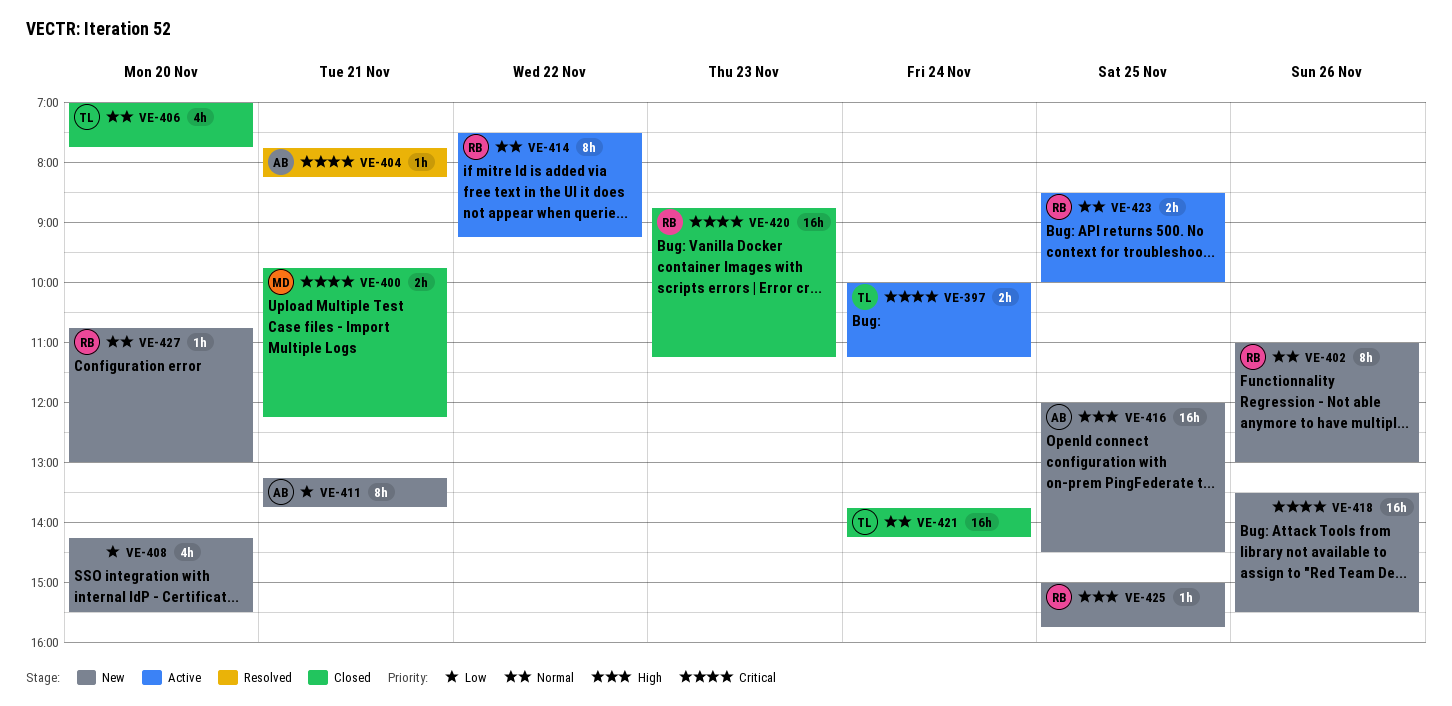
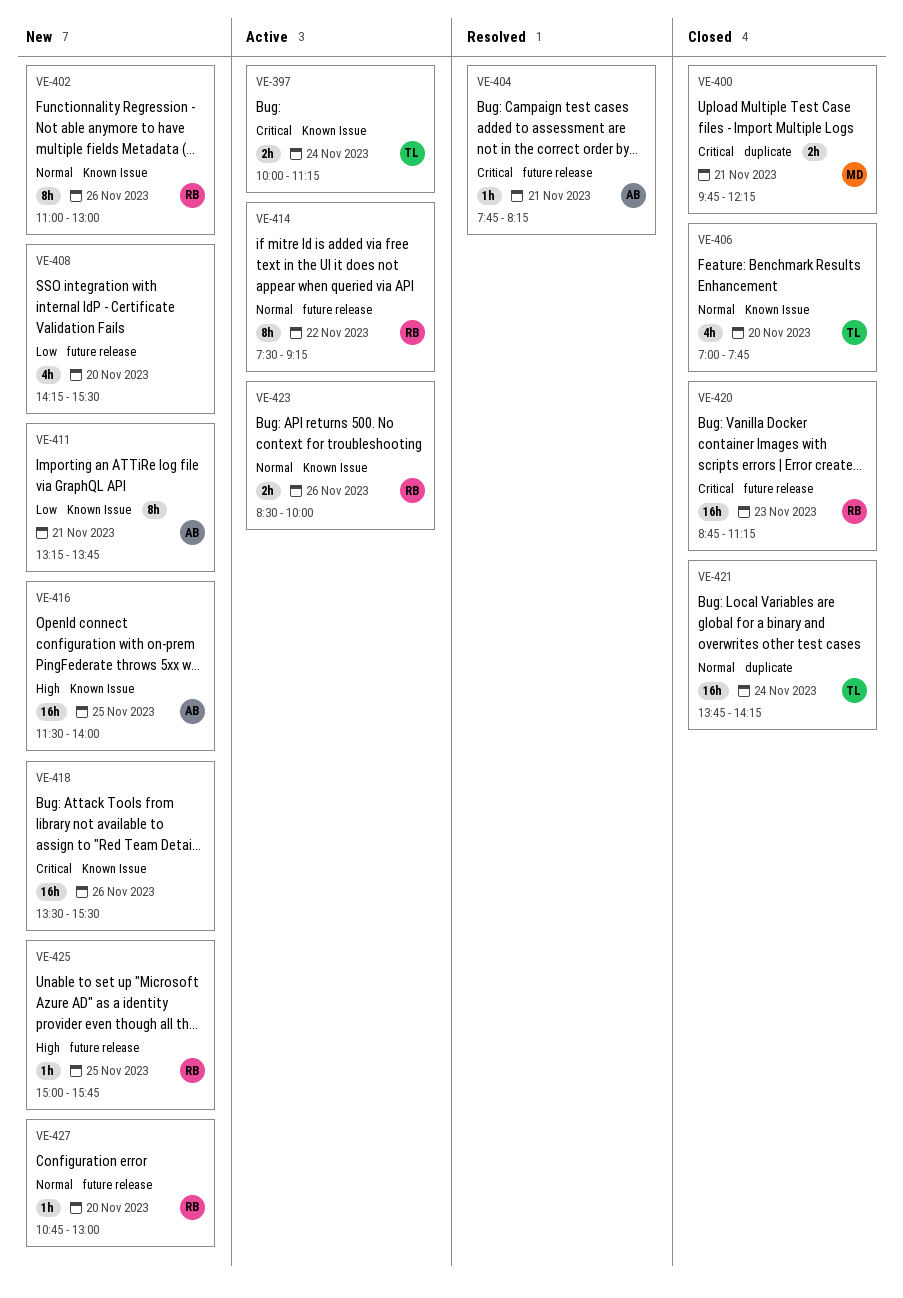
VE-416, begins: 12:00 -> 11:30
VE-416, ends: 14:30 -> 14:00
VE-423, day: Nov 25 -> Nov 26

